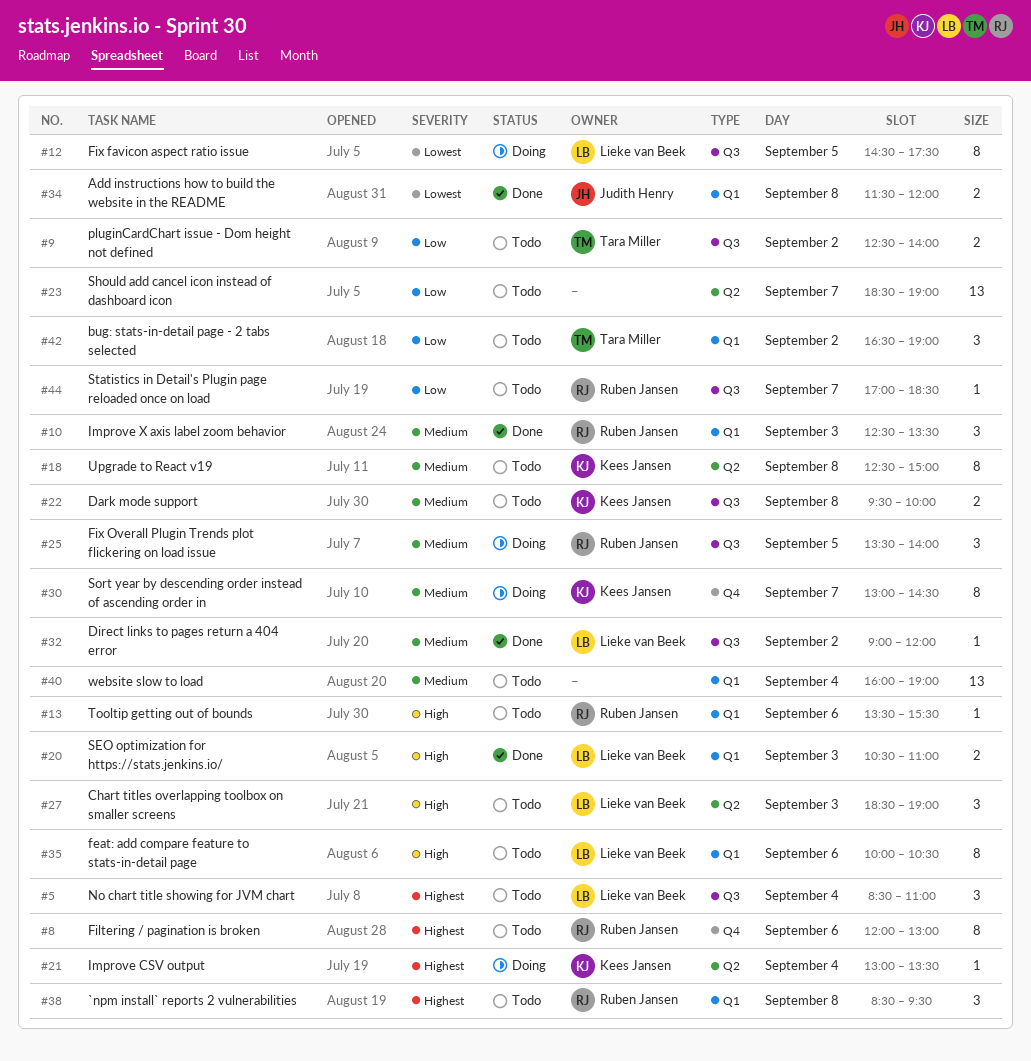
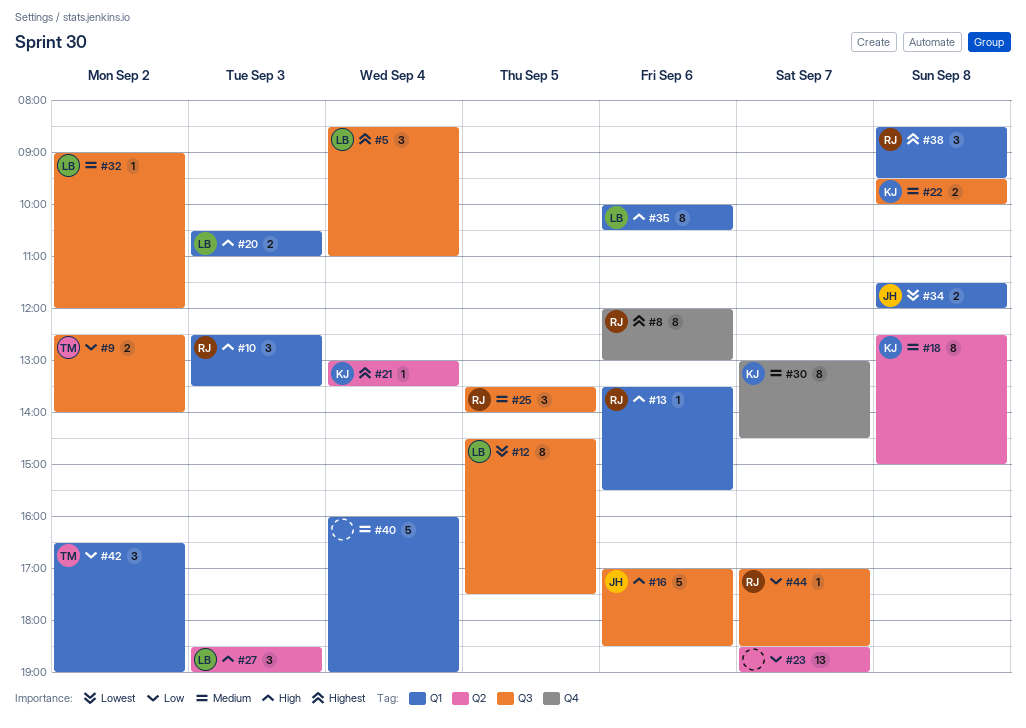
#10, priority: Medium -> High
#16: none -> present
#40, estimate: 13 -> 5

